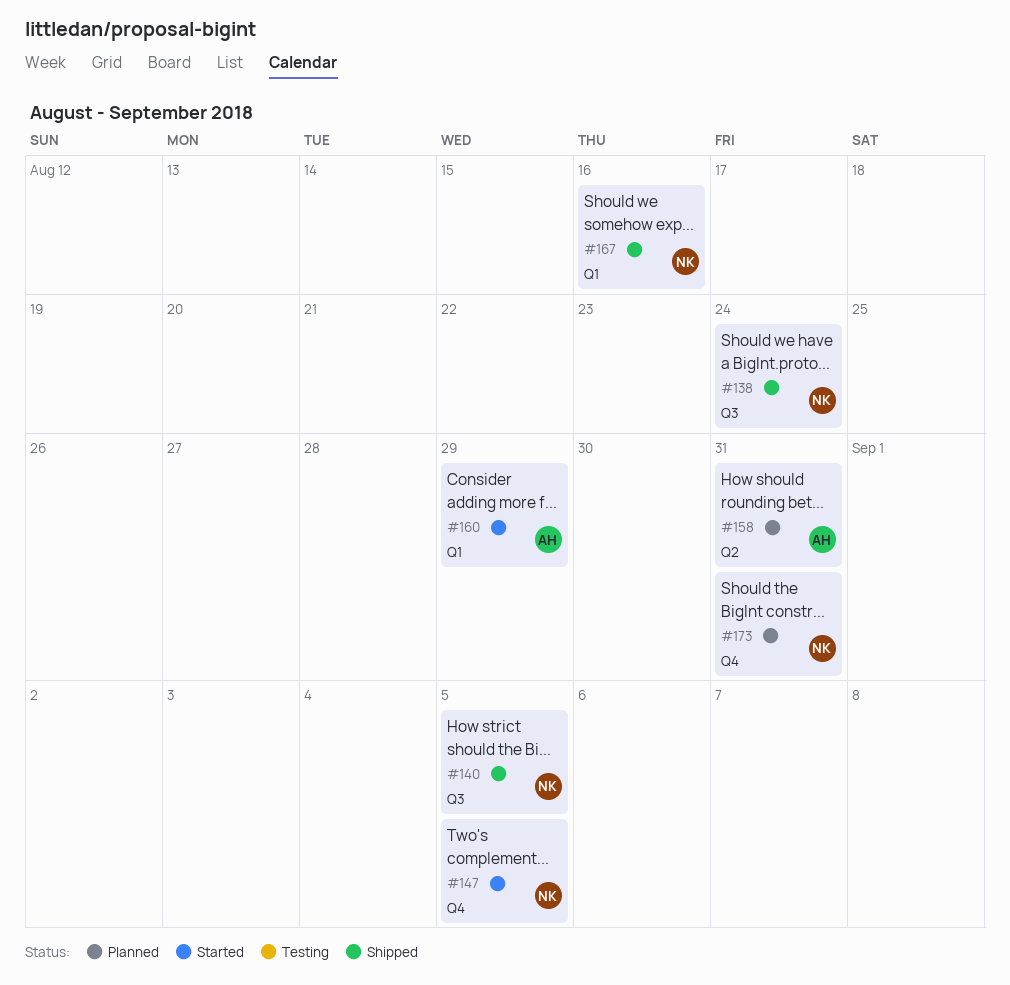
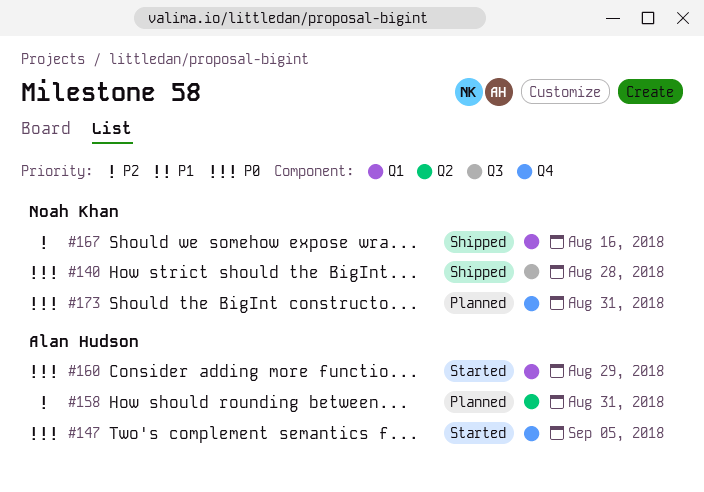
#138: present -> none
#140, due: Sep 5 -> Aug 28
#147, owner: Noah Khan -> Alan Hudson

